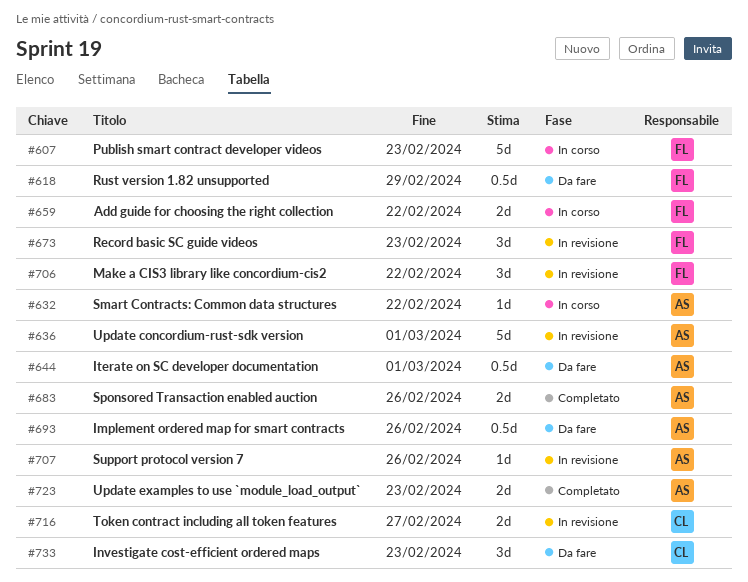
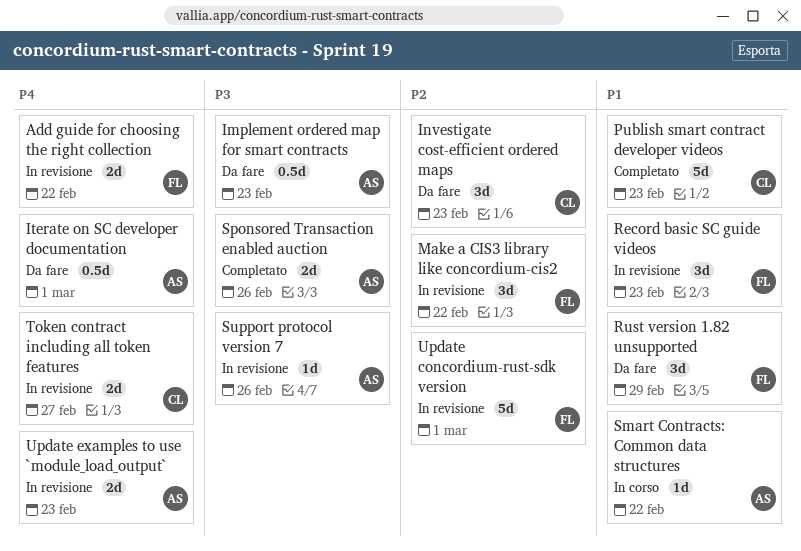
Add guide for choosing the right collection, status: In corso -> In revisione
Implement ordered map for smart contracts, due: Feb 26 -> Feb 23
Publish smart contract developer videos, status: In corso -> Completato
Publish smart contract developer videos, owner: FL -> CL
Rust version 1.82 unsupported, estimate: 0.5d -> 3d
Update concordium-rust-sdk version, owner: AS -> FL
Update examples to use `module_load_output`, status: Completato -> In revisione

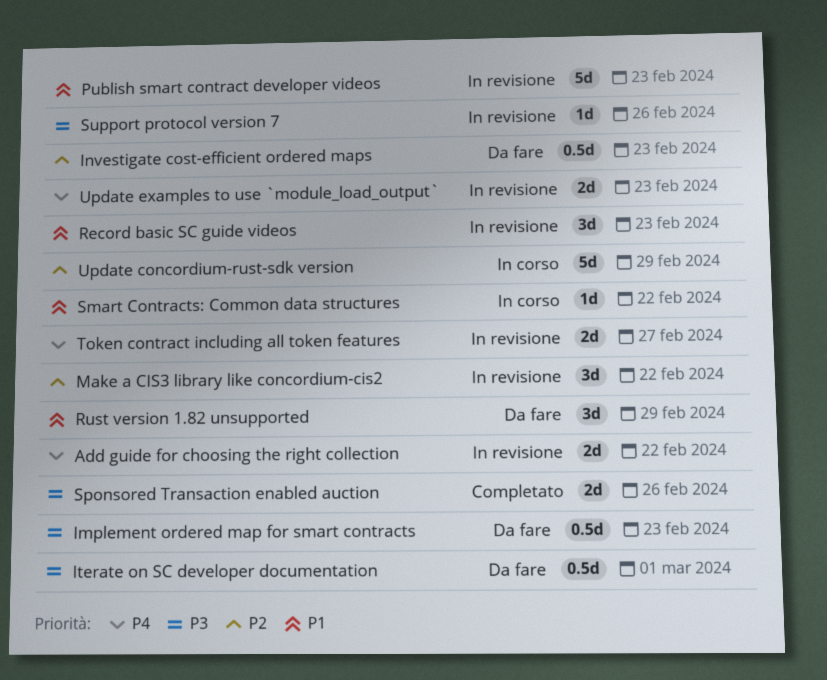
Investigate cost-efficient ordered maps, estimate: 3d -> 0.5d
Iterate on SC developer documentation, priority: P4 -> P3
Publish smart contract developer videos, status: Completato -> In revisione
Update concordium-rust-sdk version, status: In revisione -> In corso
Update concordium-rust-sdk version, due: Mar 1 -> Feb 29

